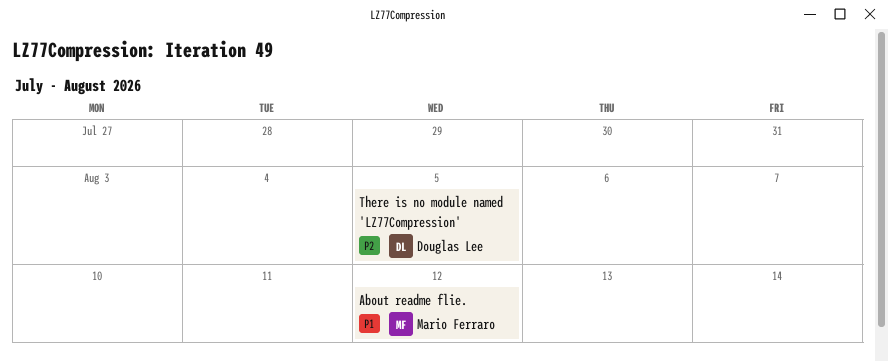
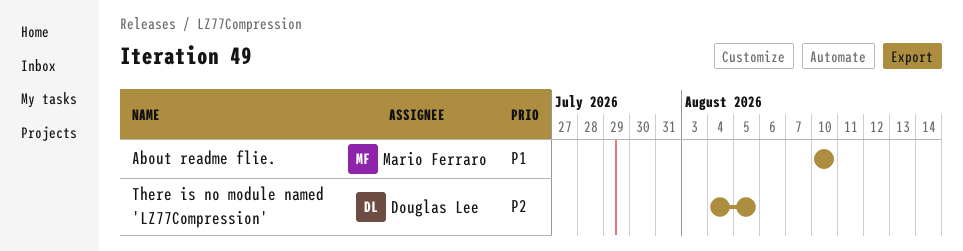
About readme flie., due: Aug 12 -> Aug 10

